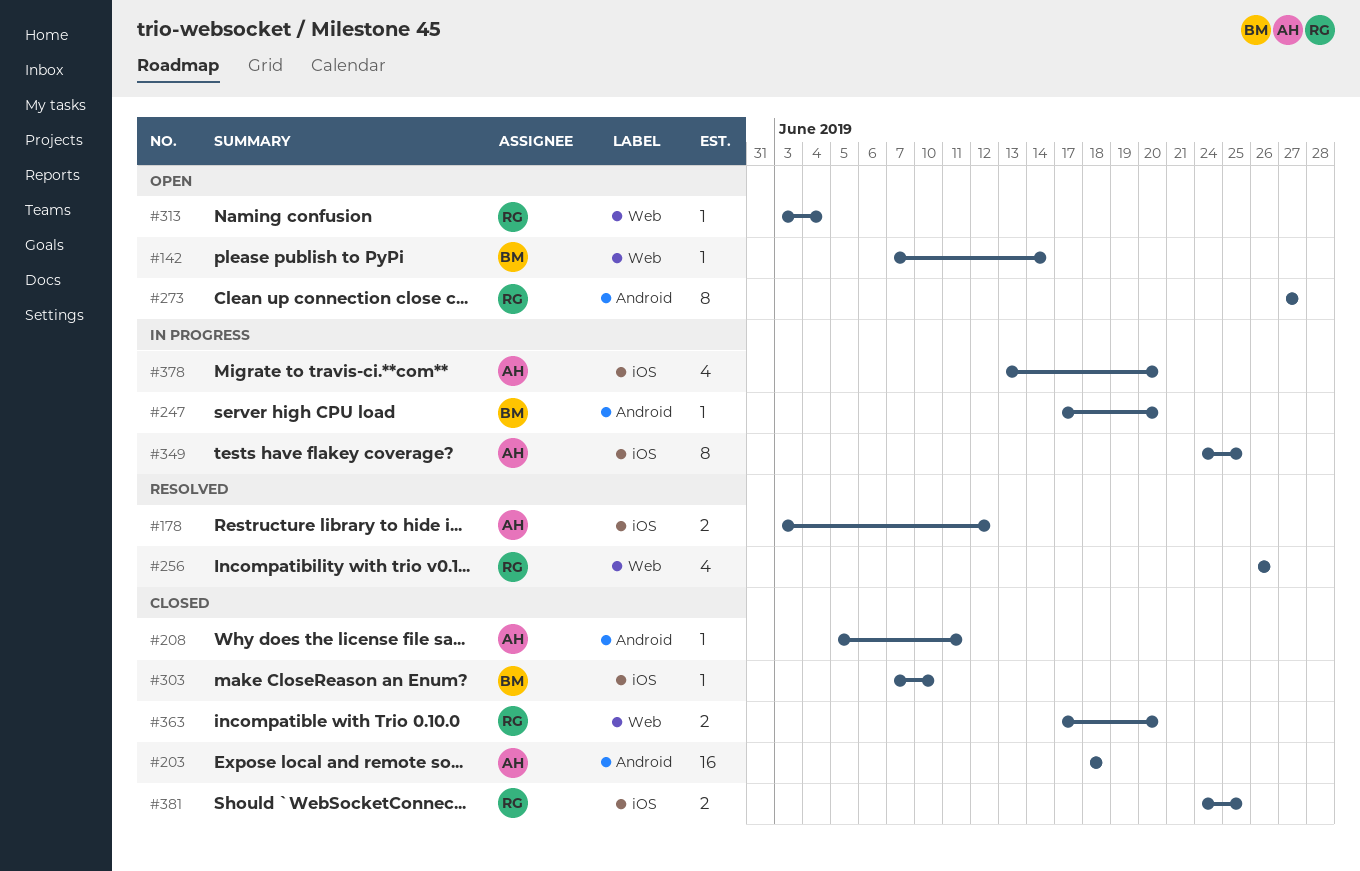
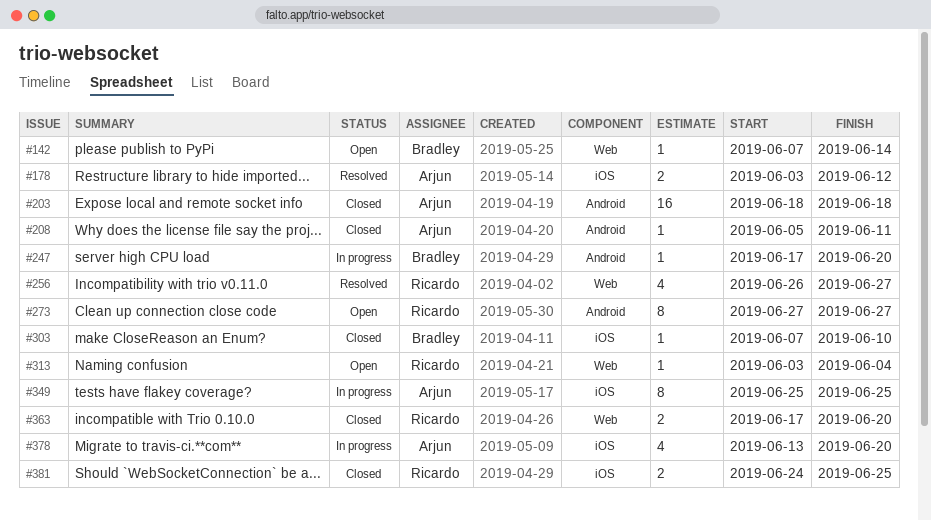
#256, due: Jun 26 -> Jun 27
#349, start: Jun 24 -> Jun 25

